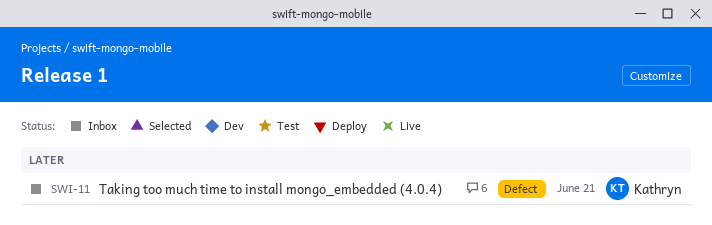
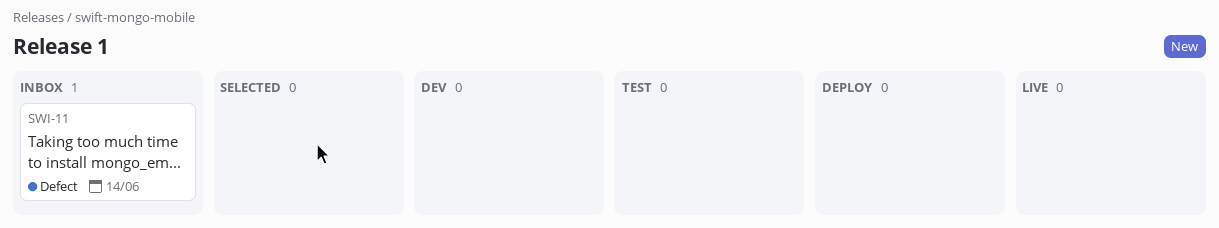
SWI-11, due: Jun 21 -> Jun 14

